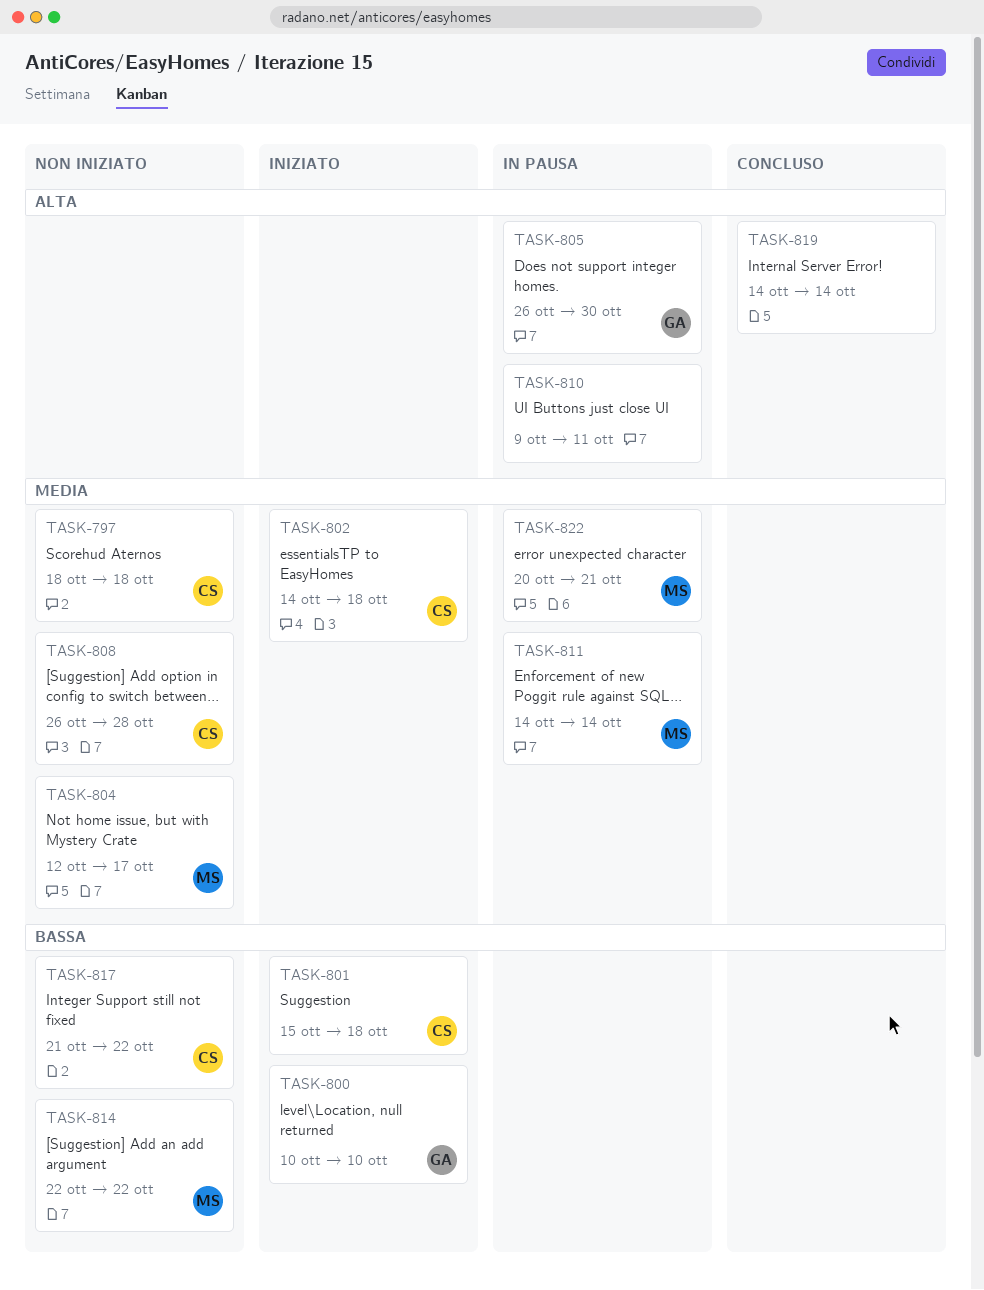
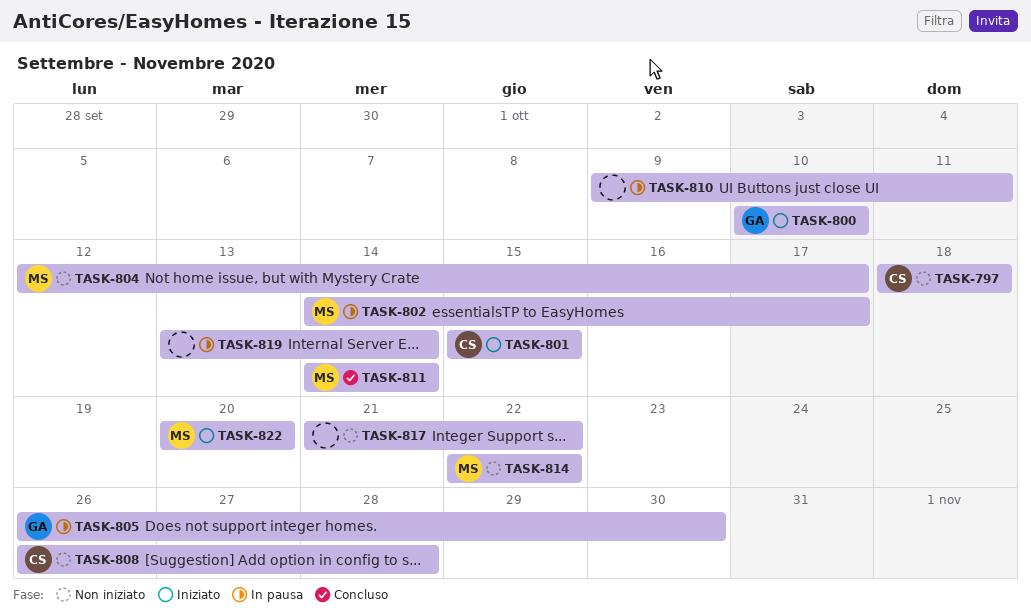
TASK-801, due: Oct 18 -> Oct 15
TASK-802, status: Iniziato -> In pausa
TASK-802, owner: CS -> MS
TASK-802, due: Oct 18 -> Oct 17
TASK-811, status: In pausa -> Concluso
TASK-817, owner: CS -> none
TASK-819, status: Concluso -> In pausa
TASK-819, start: Oct 14 -> Oct 13
TASK-822, status: In pausa -> Iniziato
TASK-822, due: Oct 21 -> Oct 20

